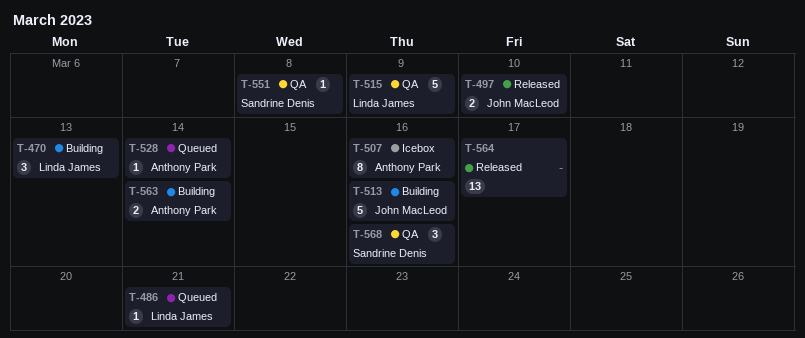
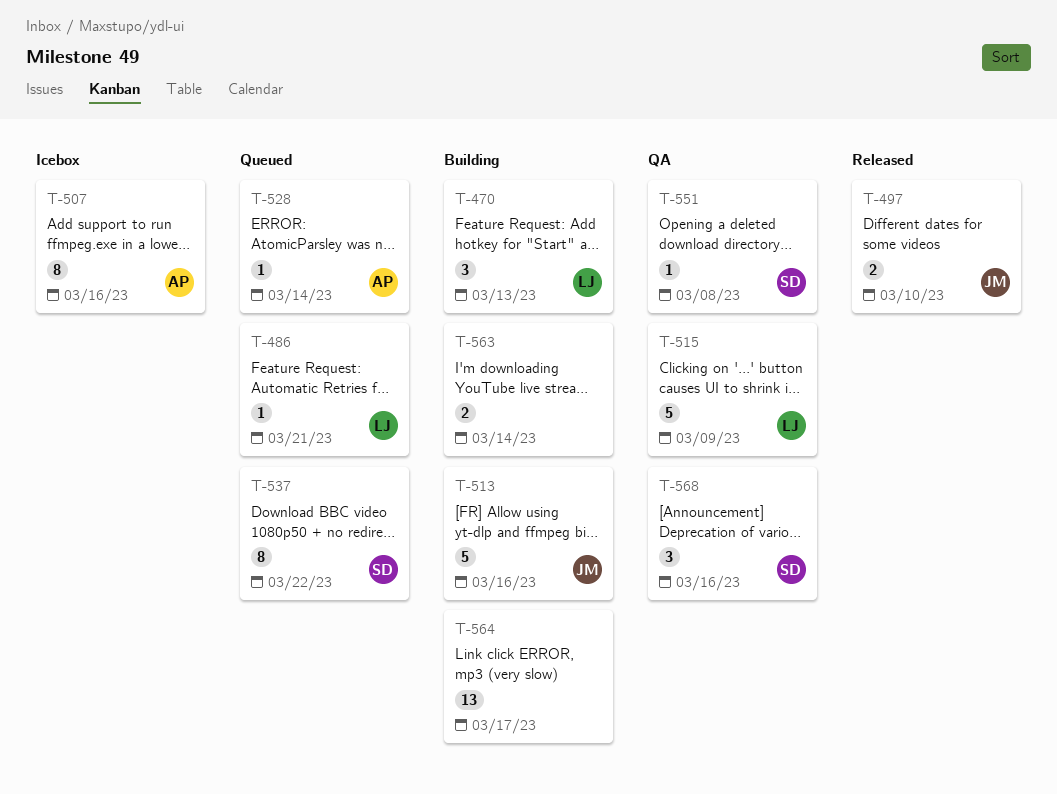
T-537: none -> present
T-563, owner: Anthony Park -> none
T-564, status: Released -> Building

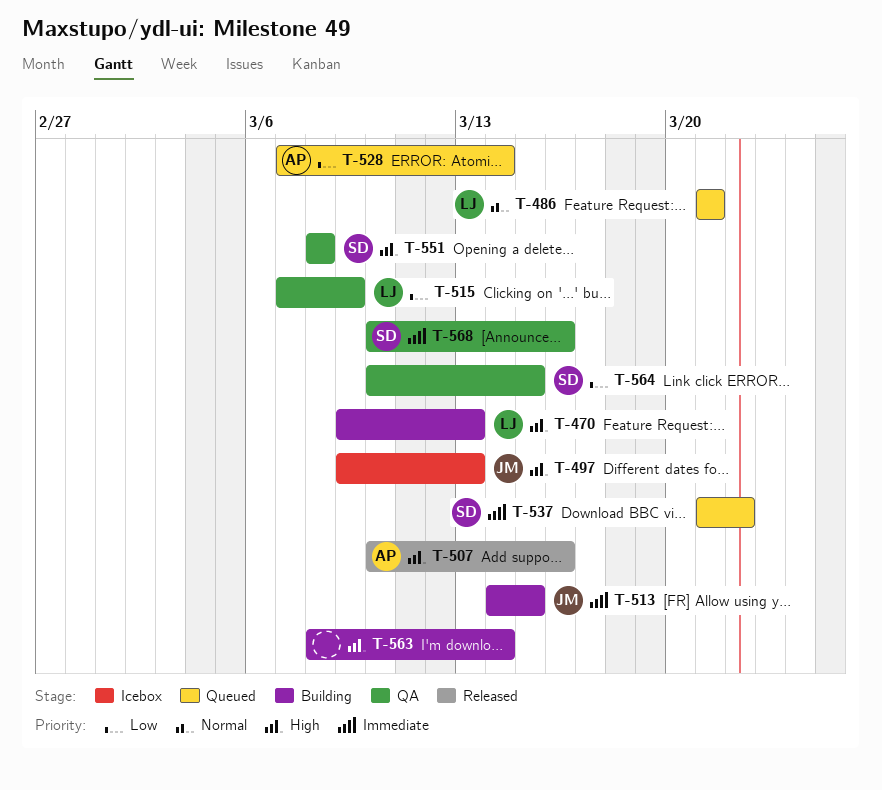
T-497, status: Released -> Icebox
T-497, due: Mar 10 -> Mar 13
T-507, status: Icebox -> Released
T-513, due: Mar 16 -> Mar 15
T-564, status: Building -> QA
T-564, owner: none -> SD
T-564, due: Mar 17 -> Mar 15

